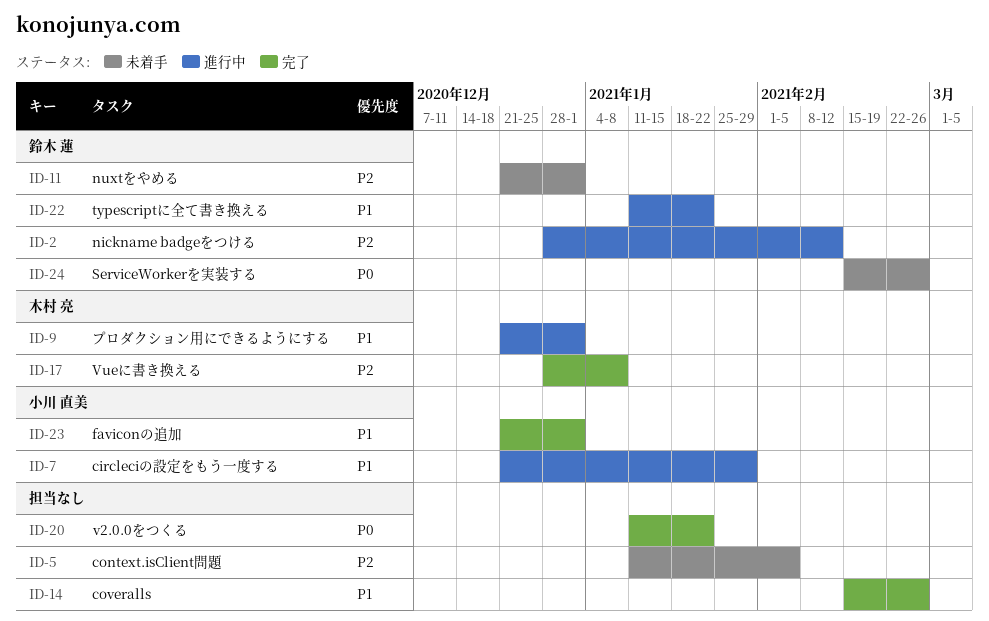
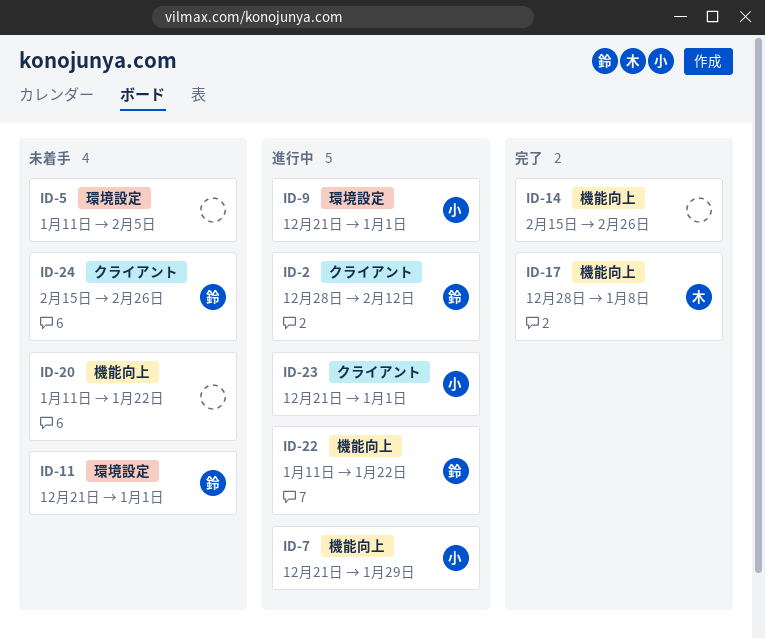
ID-9, owner: 木村 亮 -> 小川 直美
ID-20, status: 完了 -> 未着手
ID-23, status: 完了 -> 進行中

